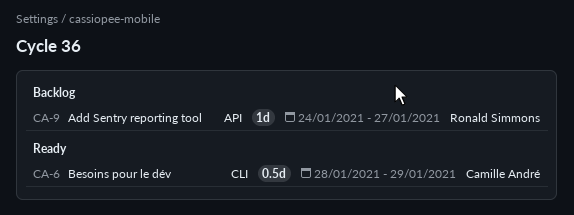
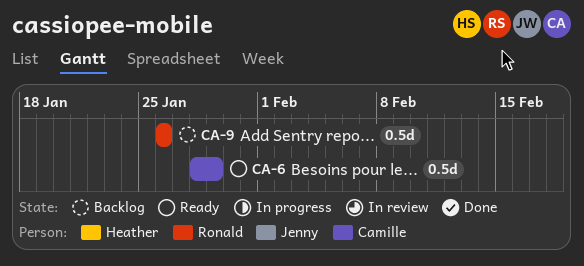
CA-9, estimate: 1d -> 0.5d
CA-9, start: Jan 24 -> Jan 26
CA-9, due: Jan 27 -> Jan 26

